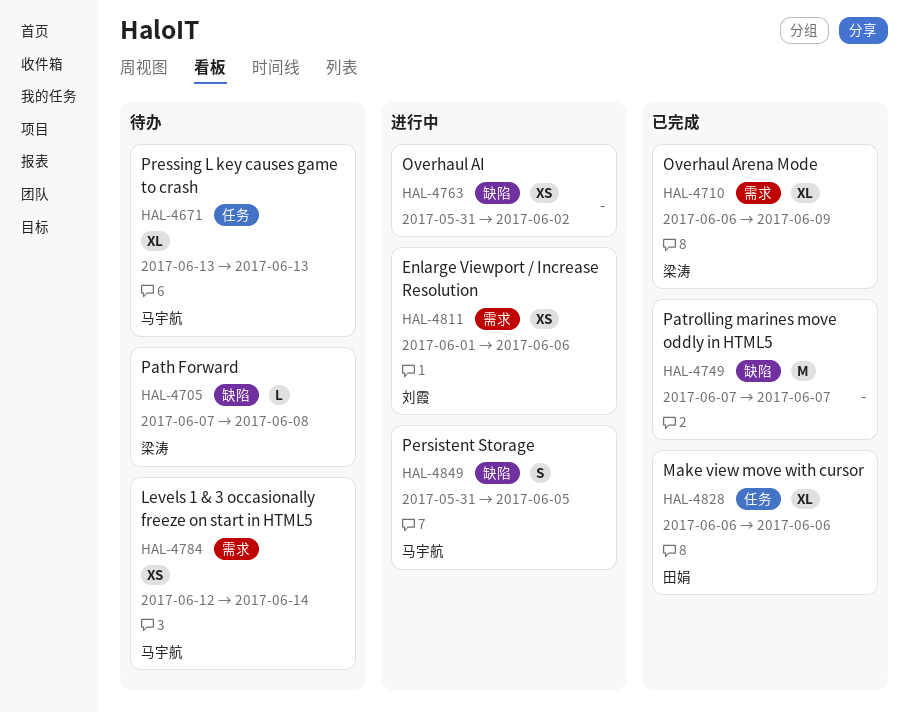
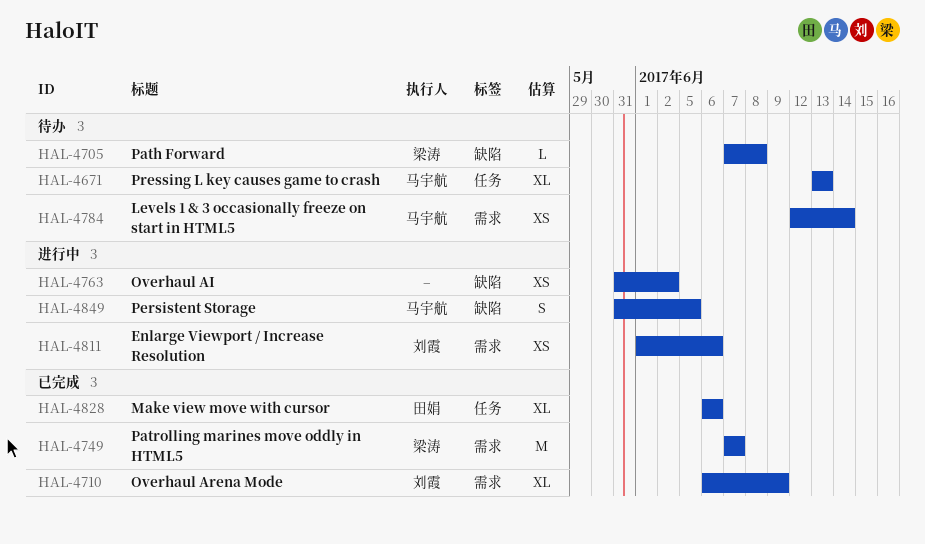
HAL-4710, owner: 梁涛 -> 刘霞
HAL-4749, owner: none -> 梁涛
HAL-4749, label: 缺陷 -> 需求

